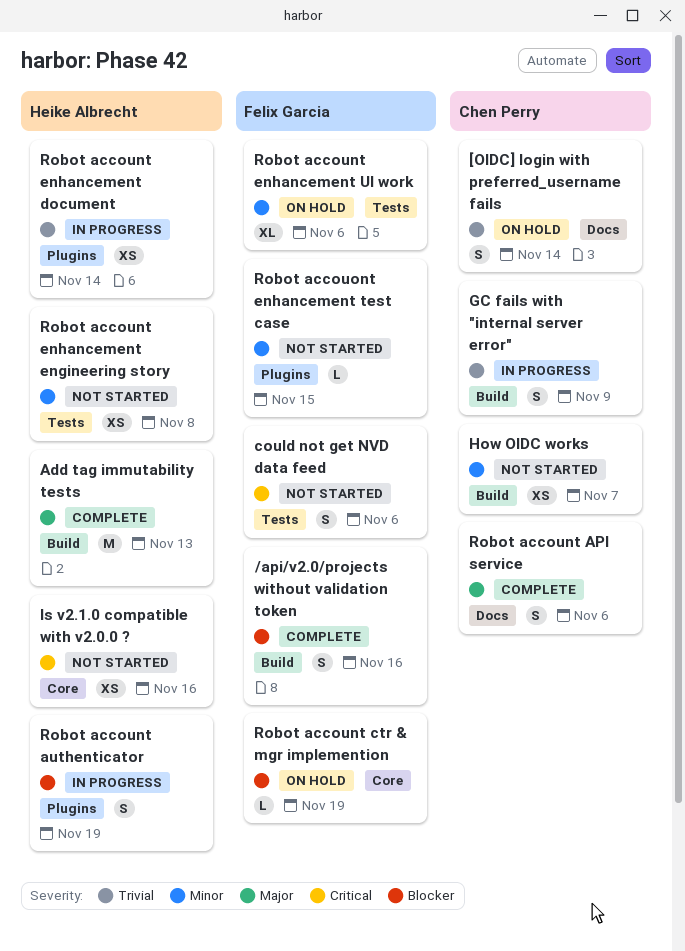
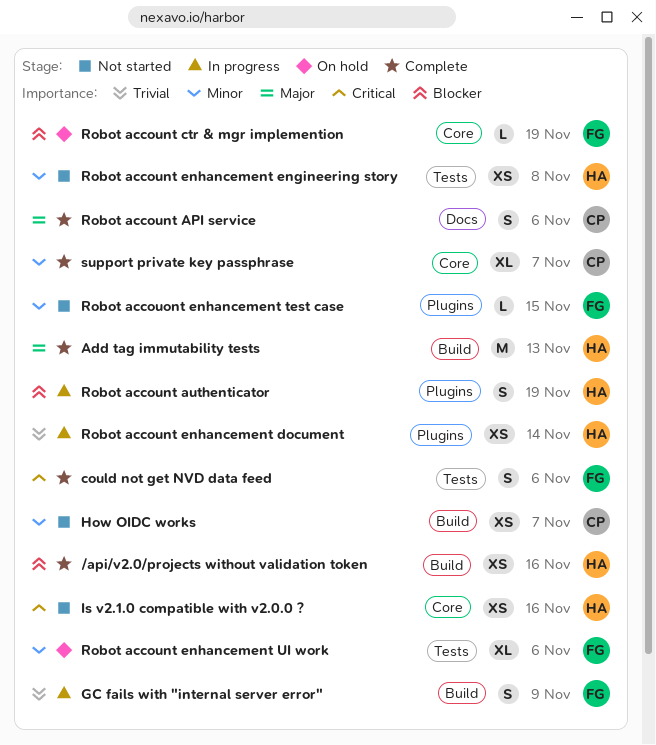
/api/v2.0/projects without validation token, owner: Felix Garcia -> Heike Albrecht
/api/v2.0/projects without validation token, estimate: S -> XS
[OIDC] login with preferred_username fails: present -> none
could not get NVD data feed, status: Not started -> Complete
GC fails with "internal server error", owner: Chen Perry -> Felix Garcia
support private key passphrase: none -> present

